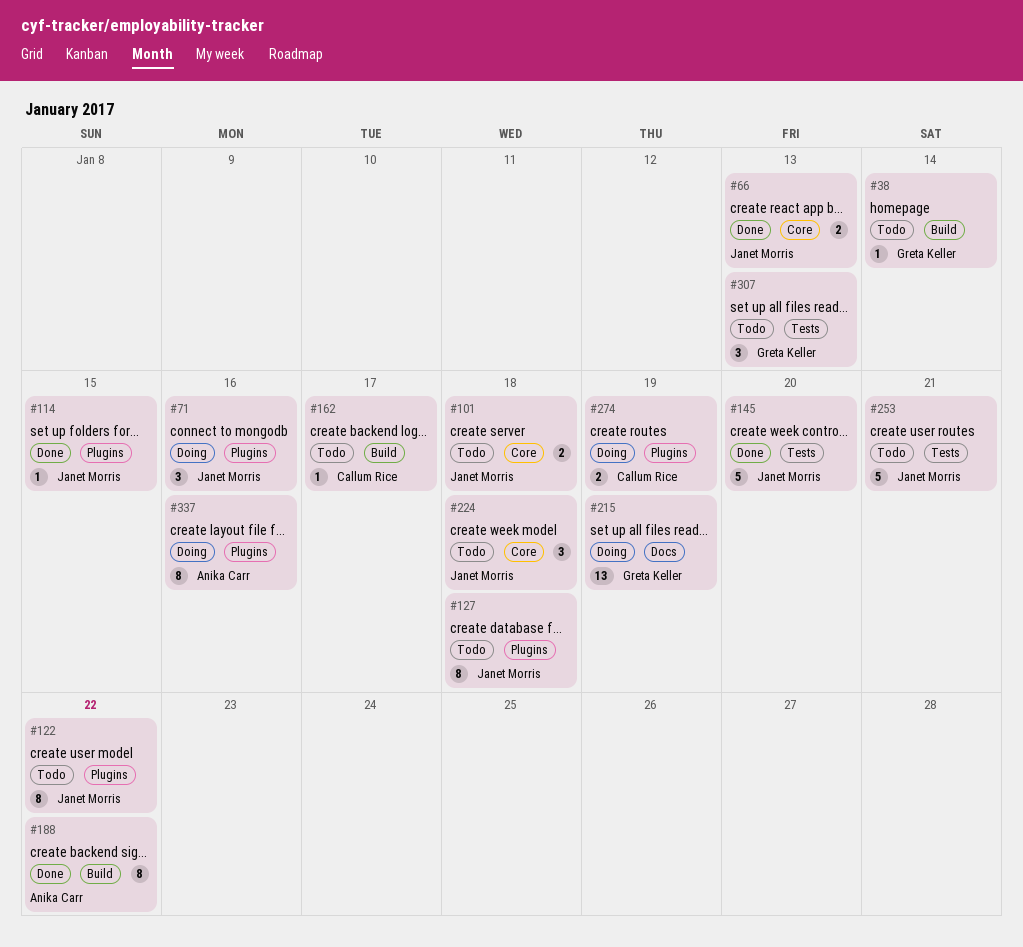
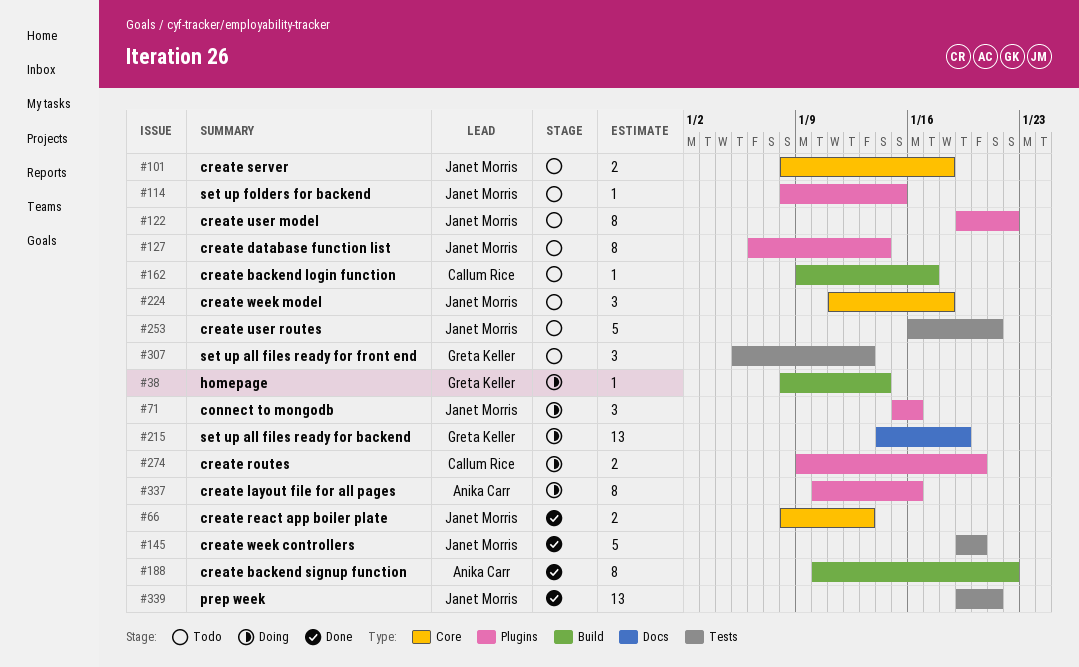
#38, status: Todo -> Doing
#114, status: Done -> Todo
#127, due: Jan 18 -> Jan 14
#274, due: Jan 19 -> Jan 20
#339: none -> present

